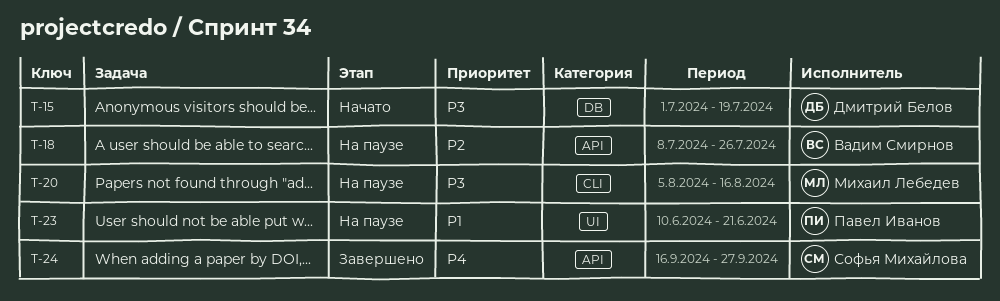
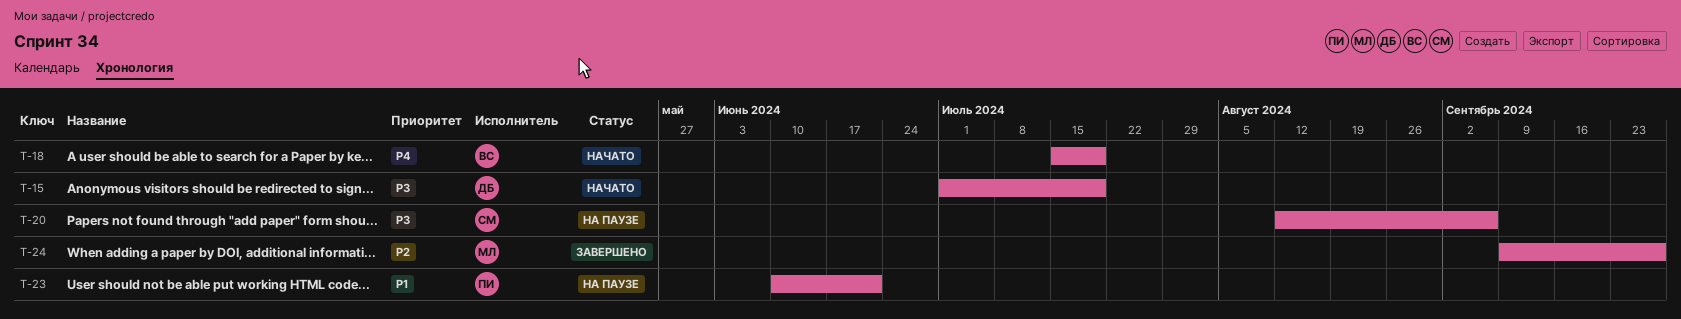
T-18, status: На паузе -> Начато
T-18, priority: P2 -> P4
T-18, start: Jul 8 -> Jul 15
T-18, due: Jul 26 -> Jul 19
T-20, owner: Михаил Лебедев -> Софья Михайлова
T-20, start: Aug 5 -> Aug 12
T-20, due: Aug 16 -> Sep 6
T-24, owner: Софья Михайлова -> Михаил Лебедев
T-24, priority: P4 -> P2
T-24, start: Sep 16 -> Sep 9

